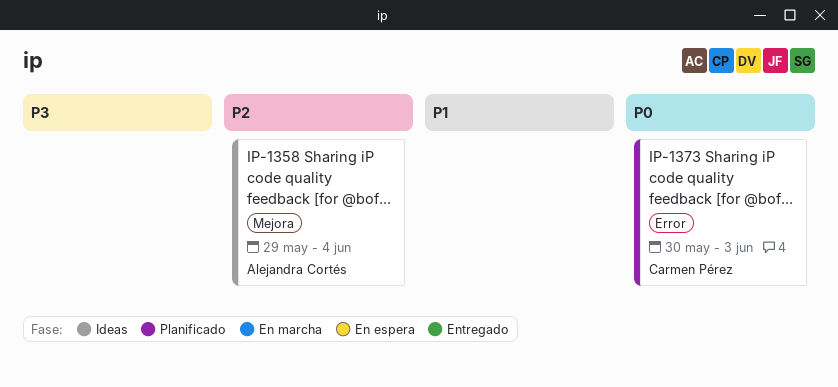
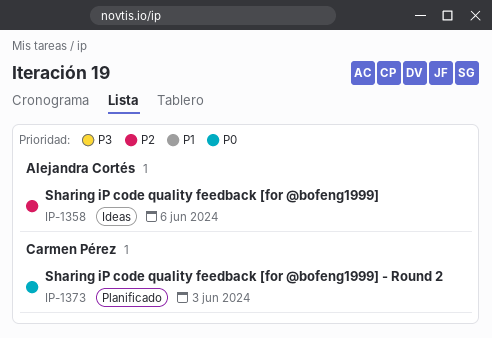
IP-1358, due: Jun 4 -> Jun 6

